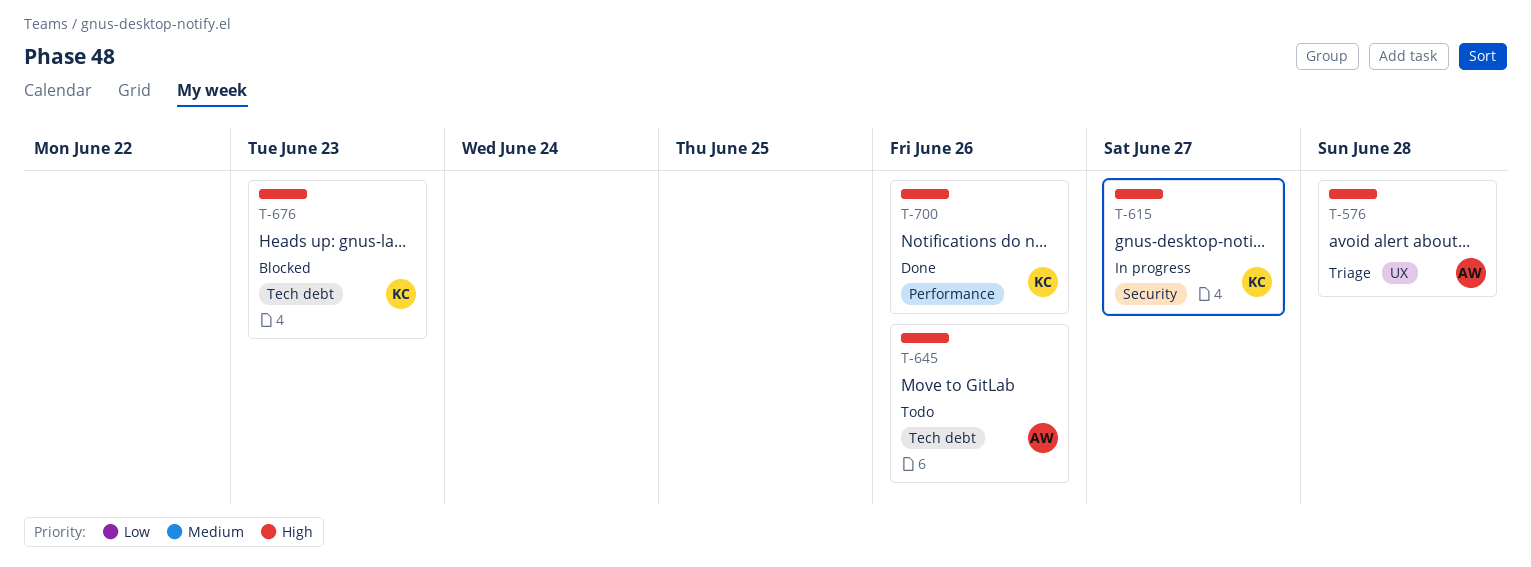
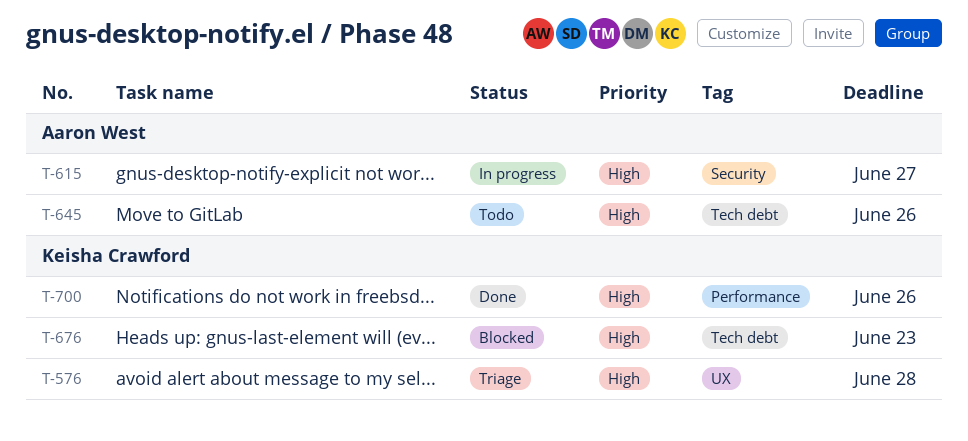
T-576, owner: Aaron West -> Keisha Crawford
T-615, owner: Keisha Crawford -> Aaron West

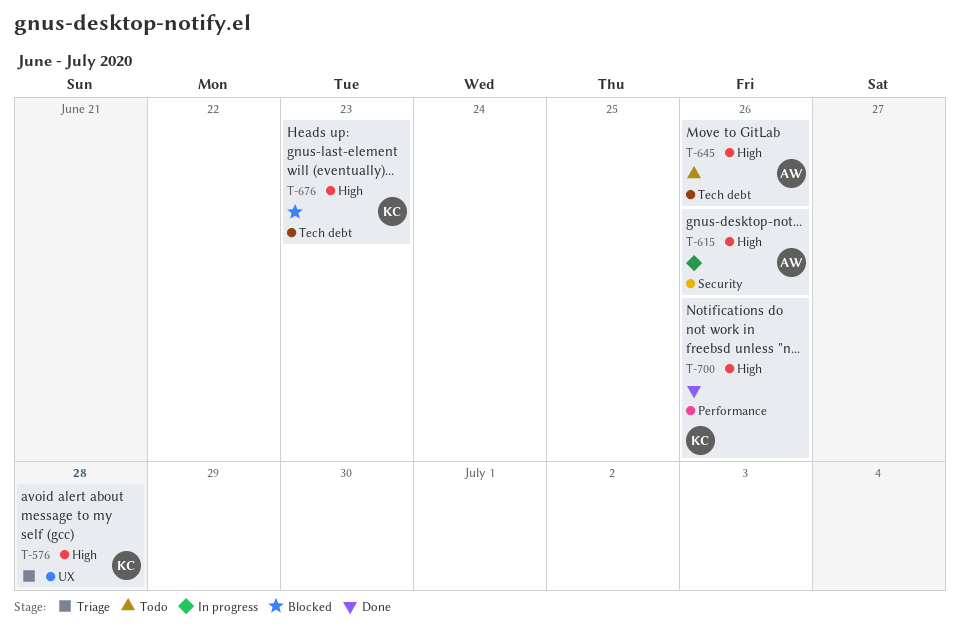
T-615, due: Jun 27 -> Jun 26

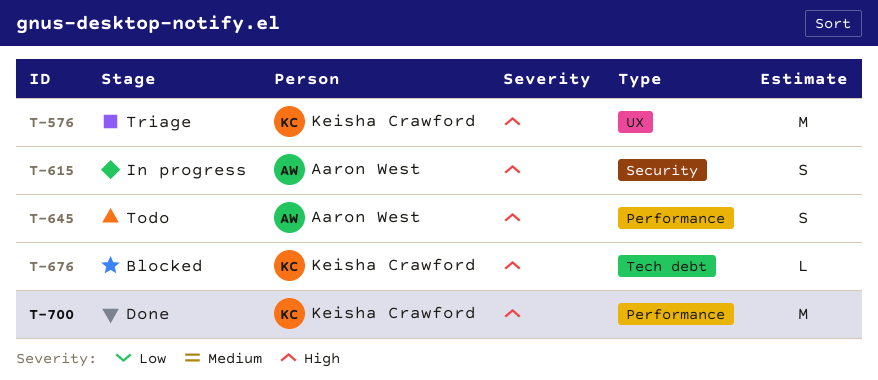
T-645, label: Tech debt -> Performance

